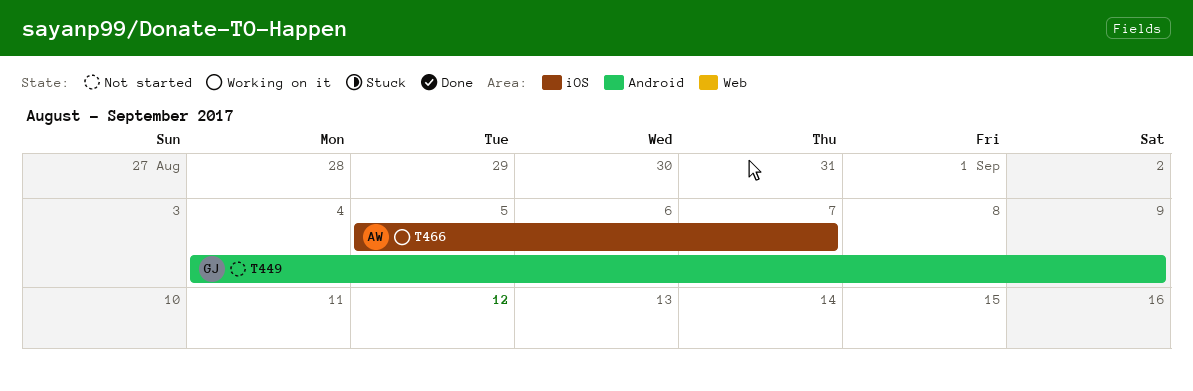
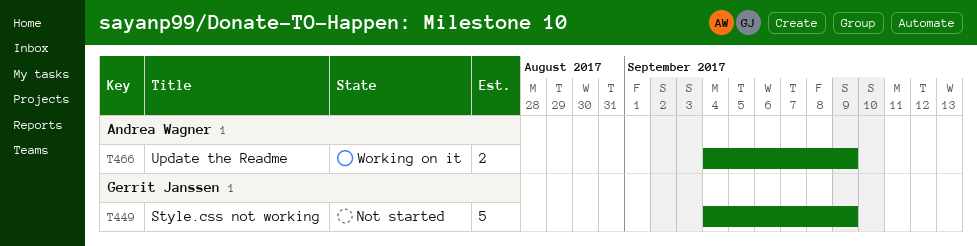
T466, start: Sep 5 -> Sep 4
T466, due: Sep 7 -> Sep 9

